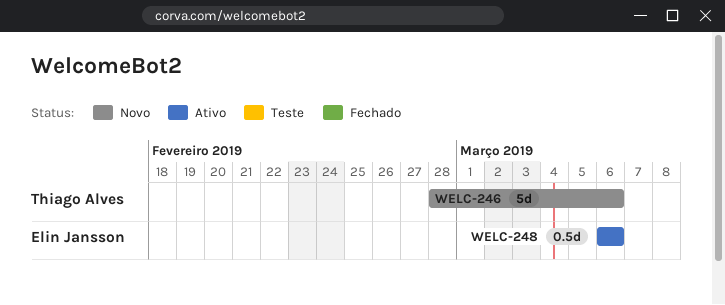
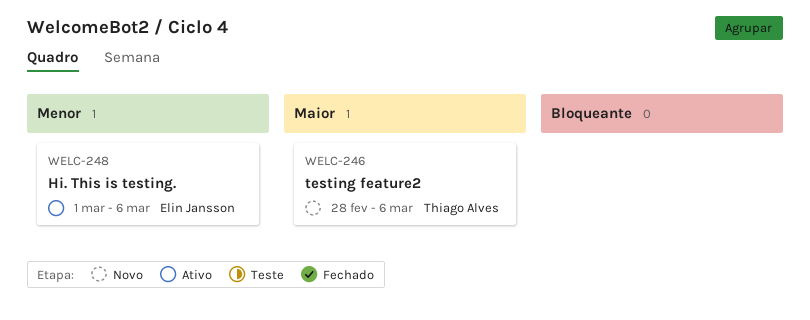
WELC-248, start: Mar 6 -> Mar 1

